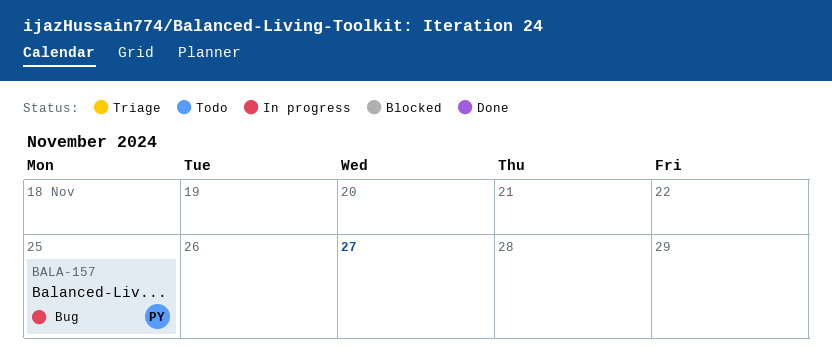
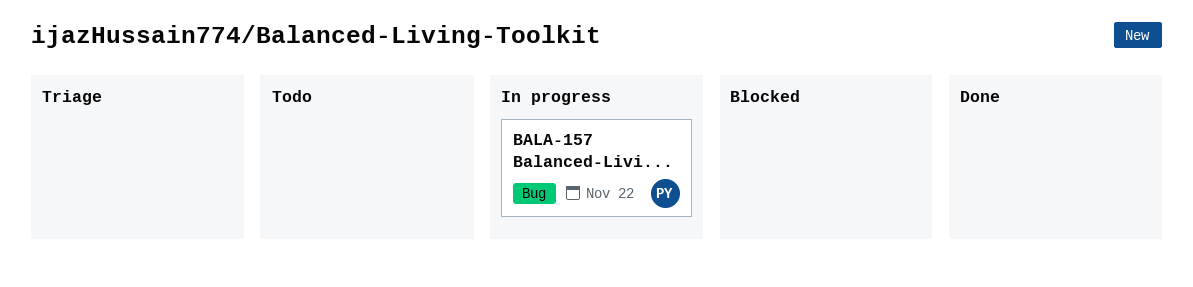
BALA-157, due: Nov 25 -> Nov 22

